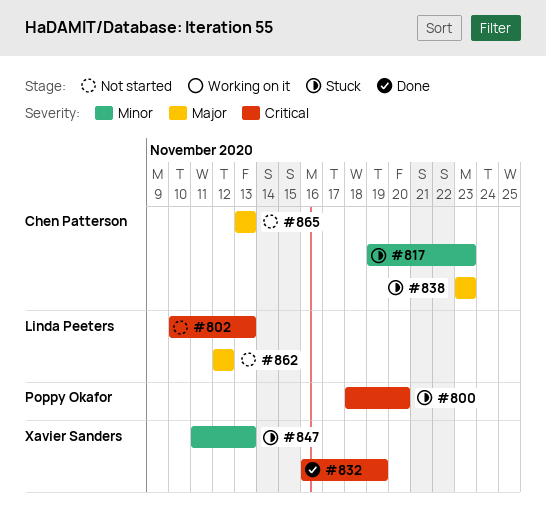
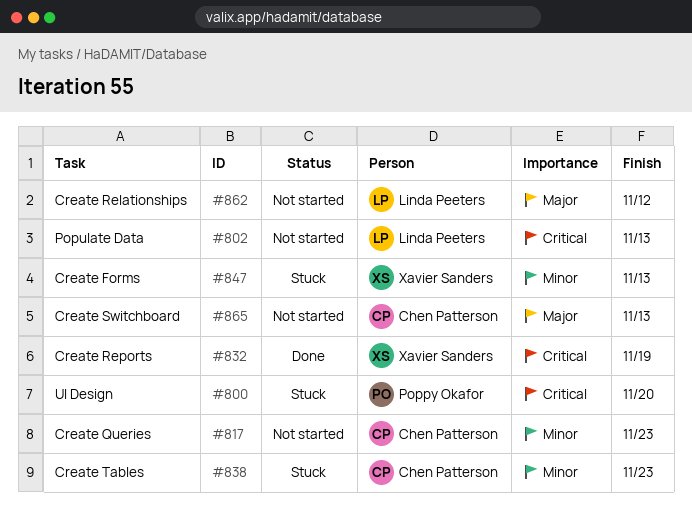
#817, status: Stuck -> Not started
#838, priority: Major -> Minor

